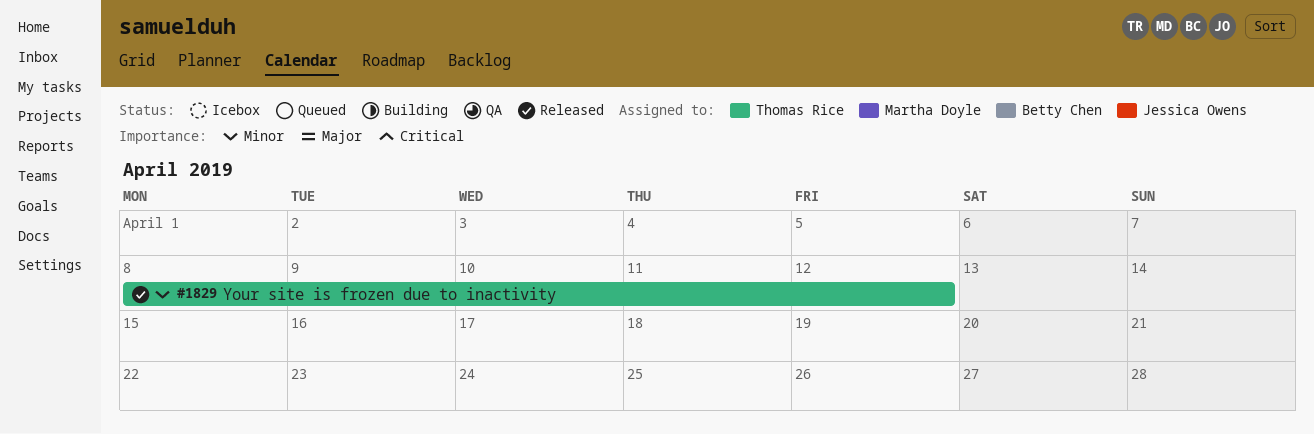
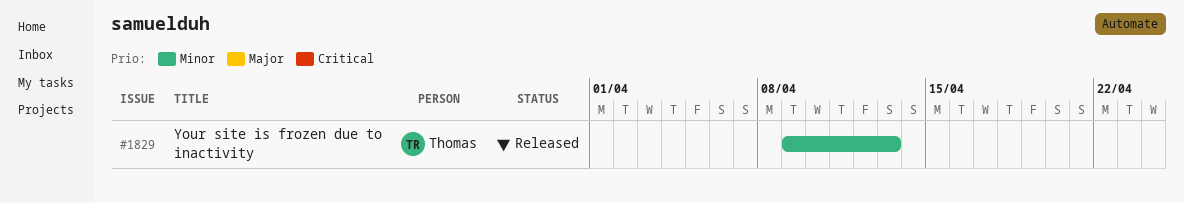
#1829, start: Apr 8 -> Apr 9
#1829, due: Apr 12 -> Apr 13

